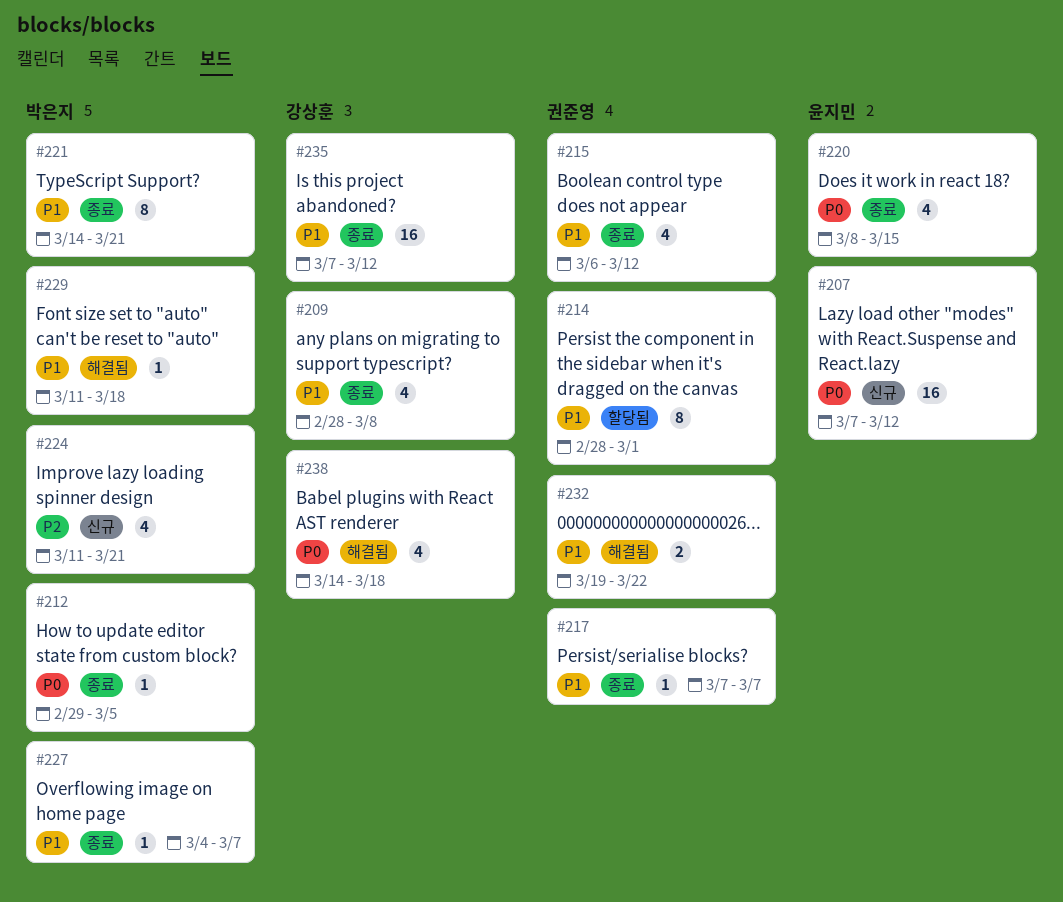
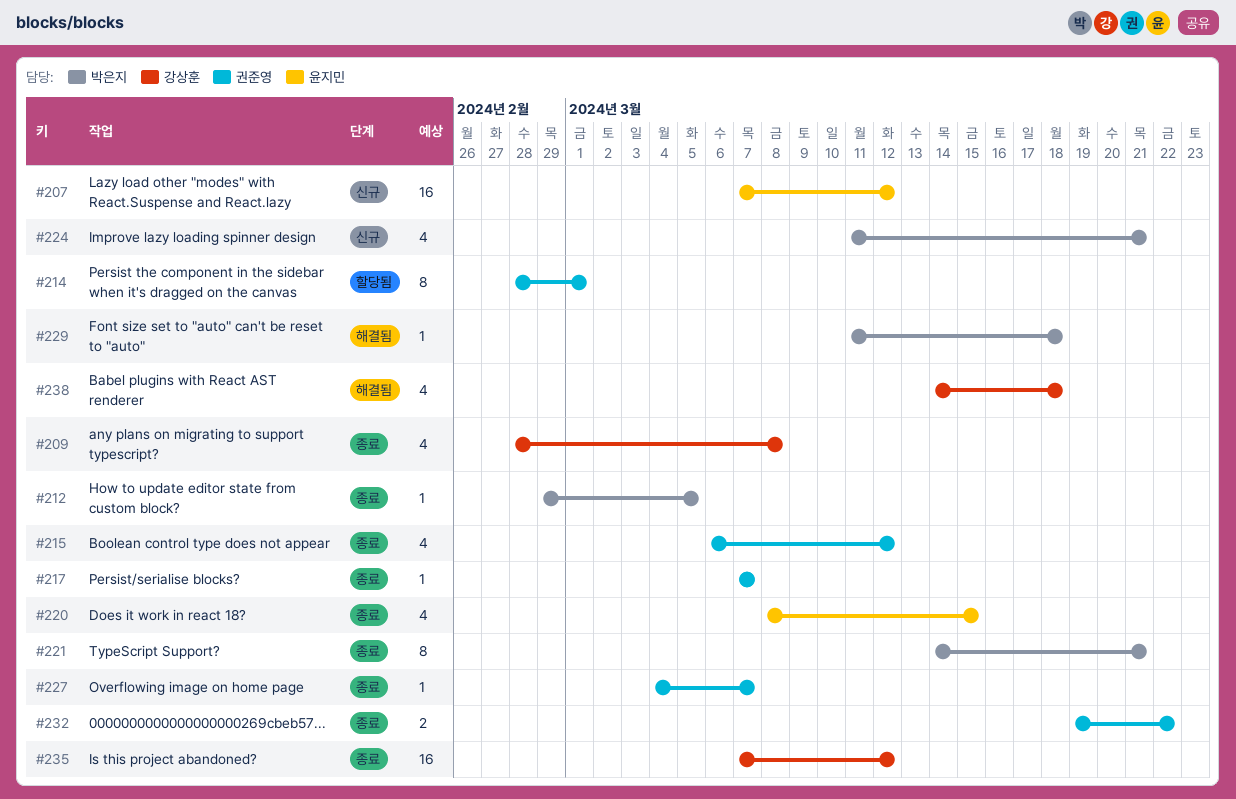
#227, owner: 박은지 -> 권준영
#232, status: 해결됨 -> 종료

